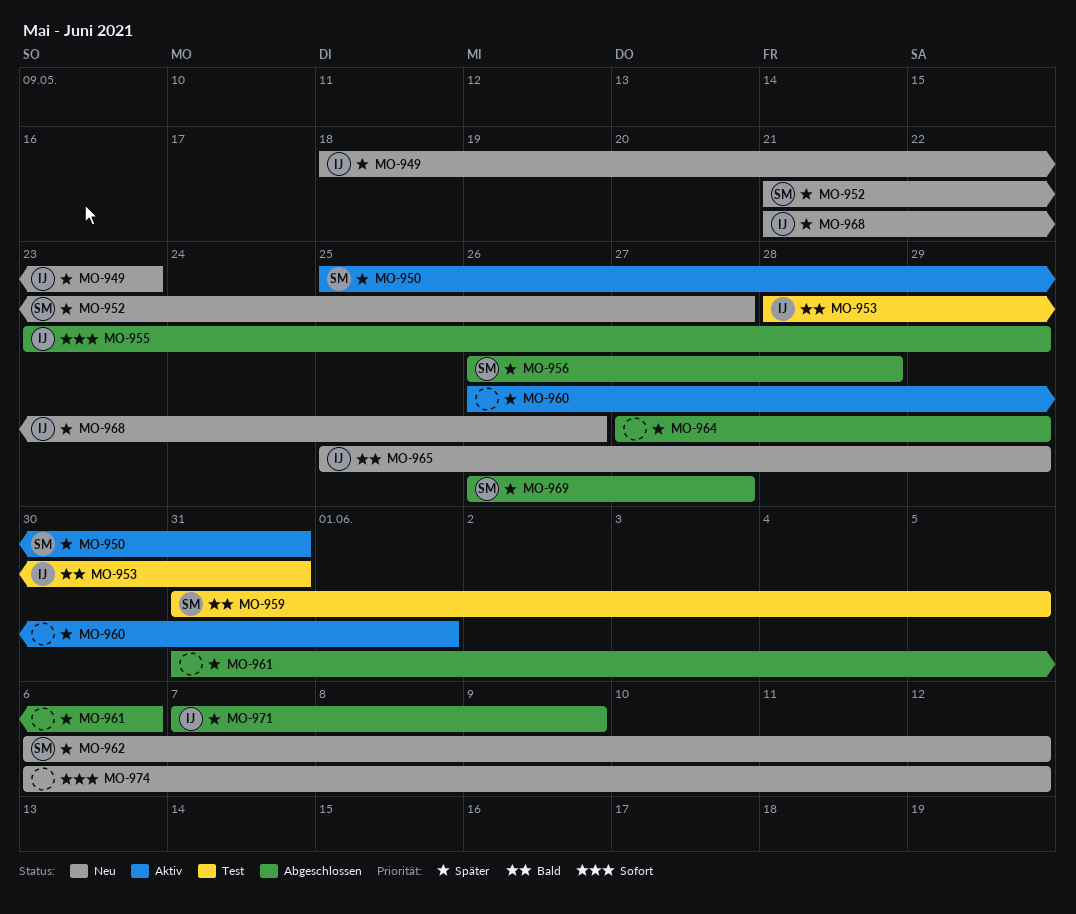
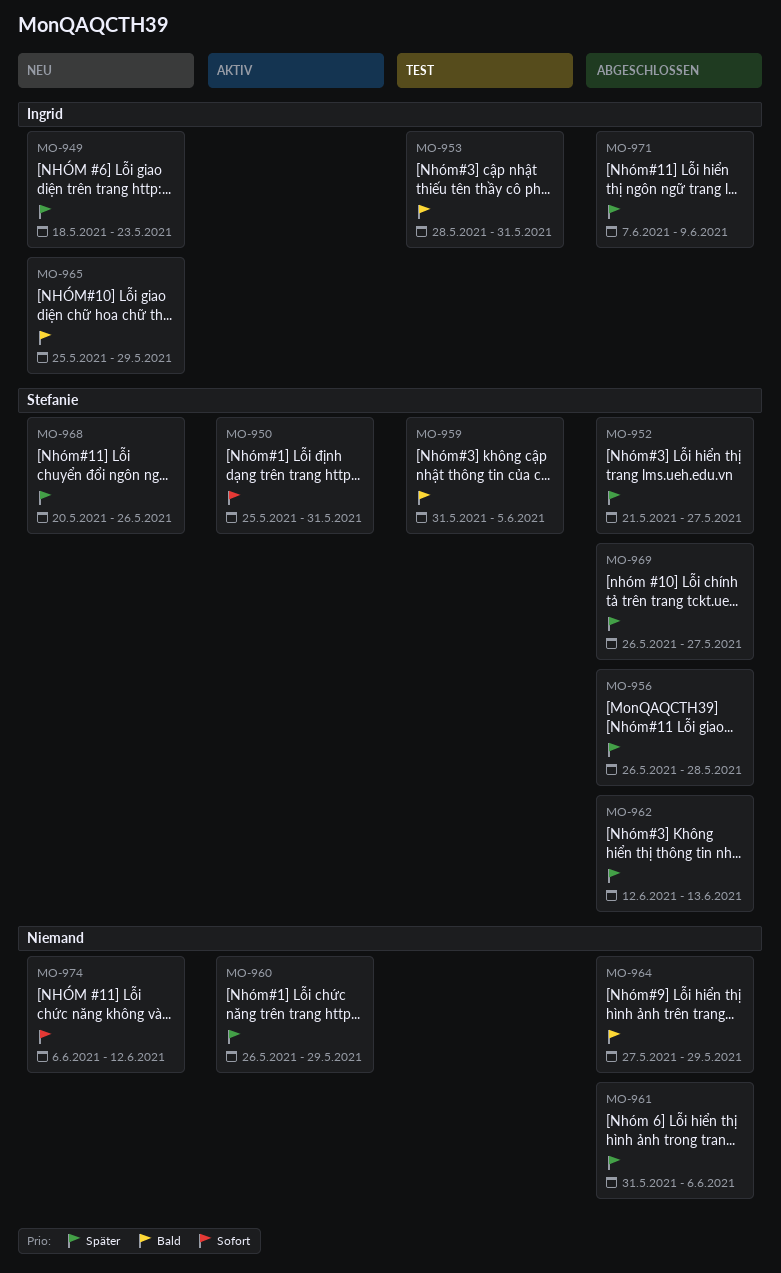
MO-950, priority: Später -> Sofort
MO-952, status: Neu -> Abgeschlossen
MO-955: present -> none
MO-960, due: Jun 1 -> May 29
MO-962, status: Neu -> Abgeschlossen
MO-962, start: Jun 6 -> Jun 12
MO-962, due: Jun 12 -> Jun 13
MO-964, priority: Später -> Bald
MO-968, owner: Ingrid -> Stefanie
MO-968, start: May 21 -> May 20

